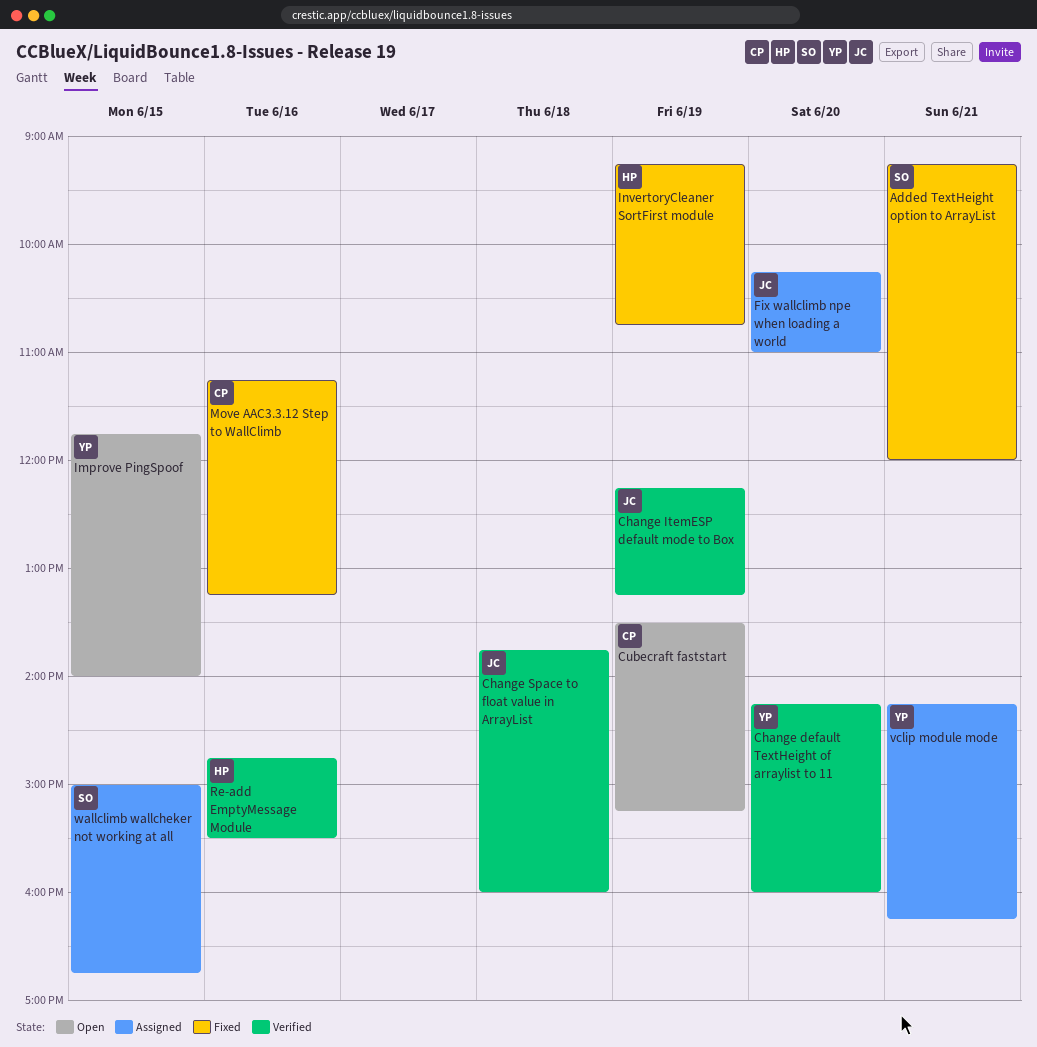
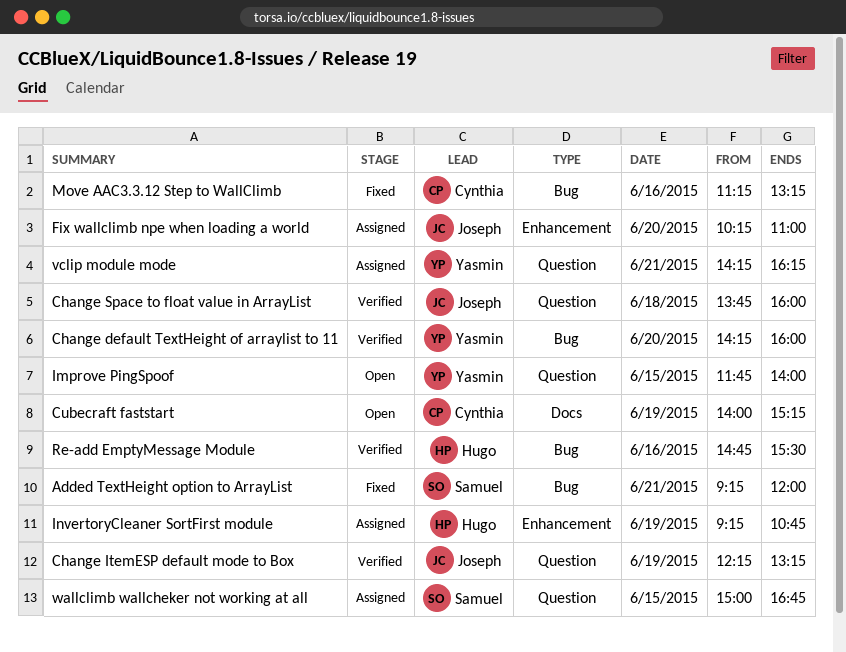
Cubecraft faststart, begins: 13:30 -> 14:00
InvertoryCleaner SortFirst module, status: Fixed -> Assigned

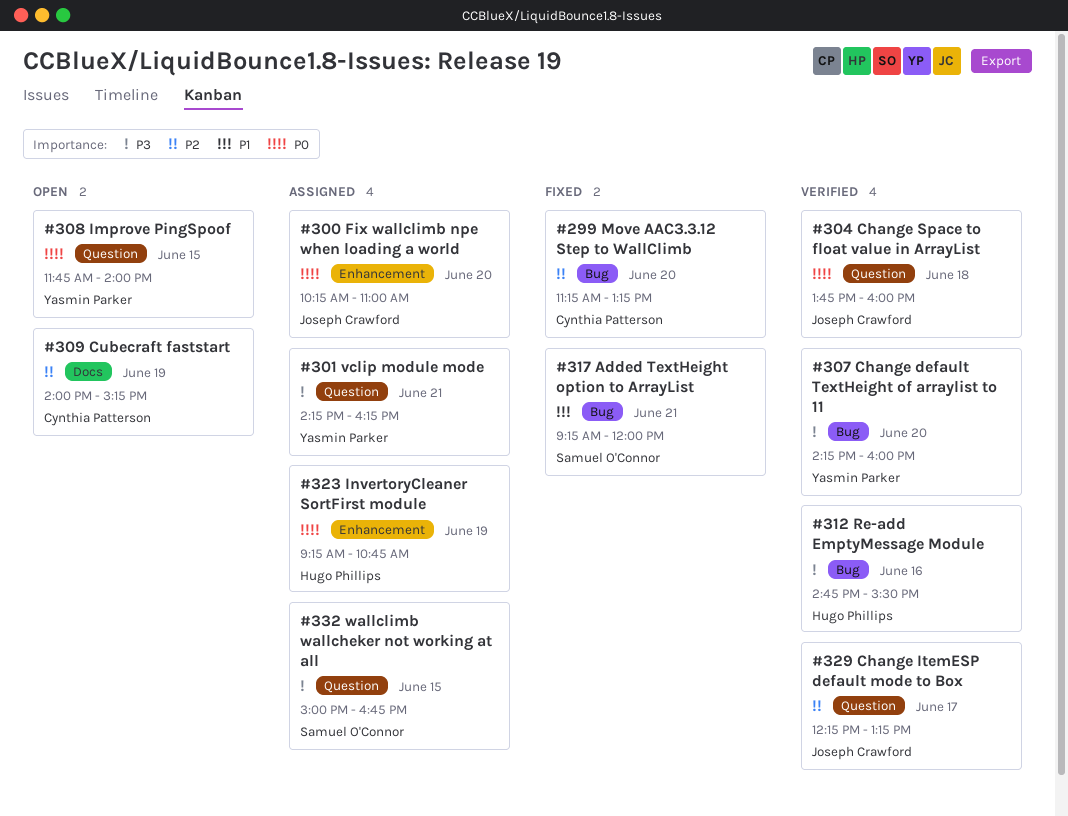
Change ItemESP default mode to Box, day: Jun 19 -> Jun 17
Move AAC3.3.12 Step to WallClimb, day: Jun 16 -> Jun 20

